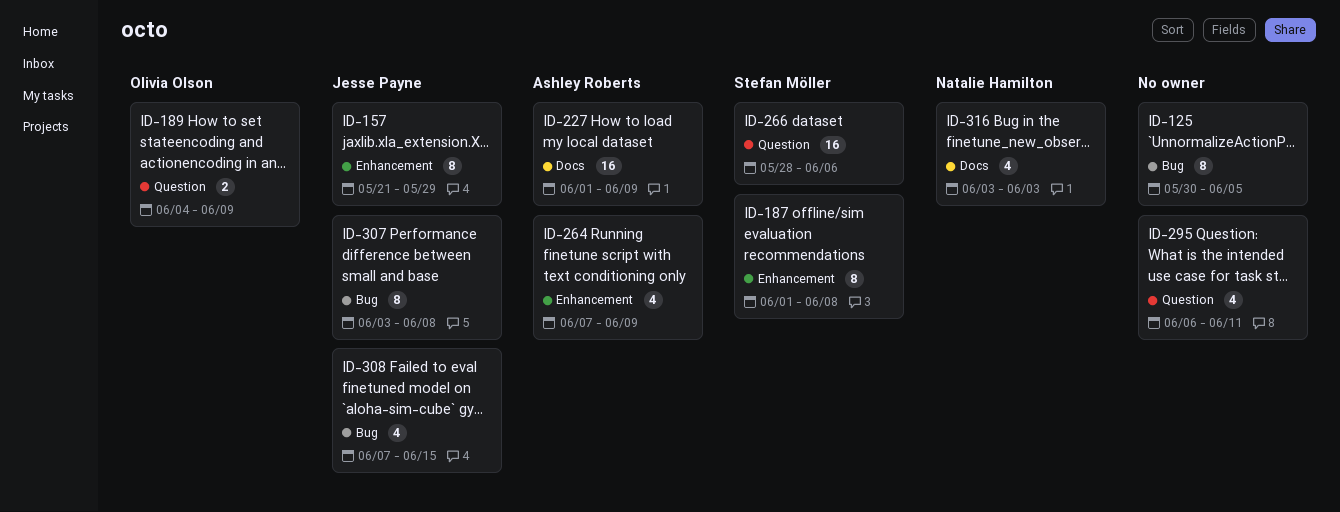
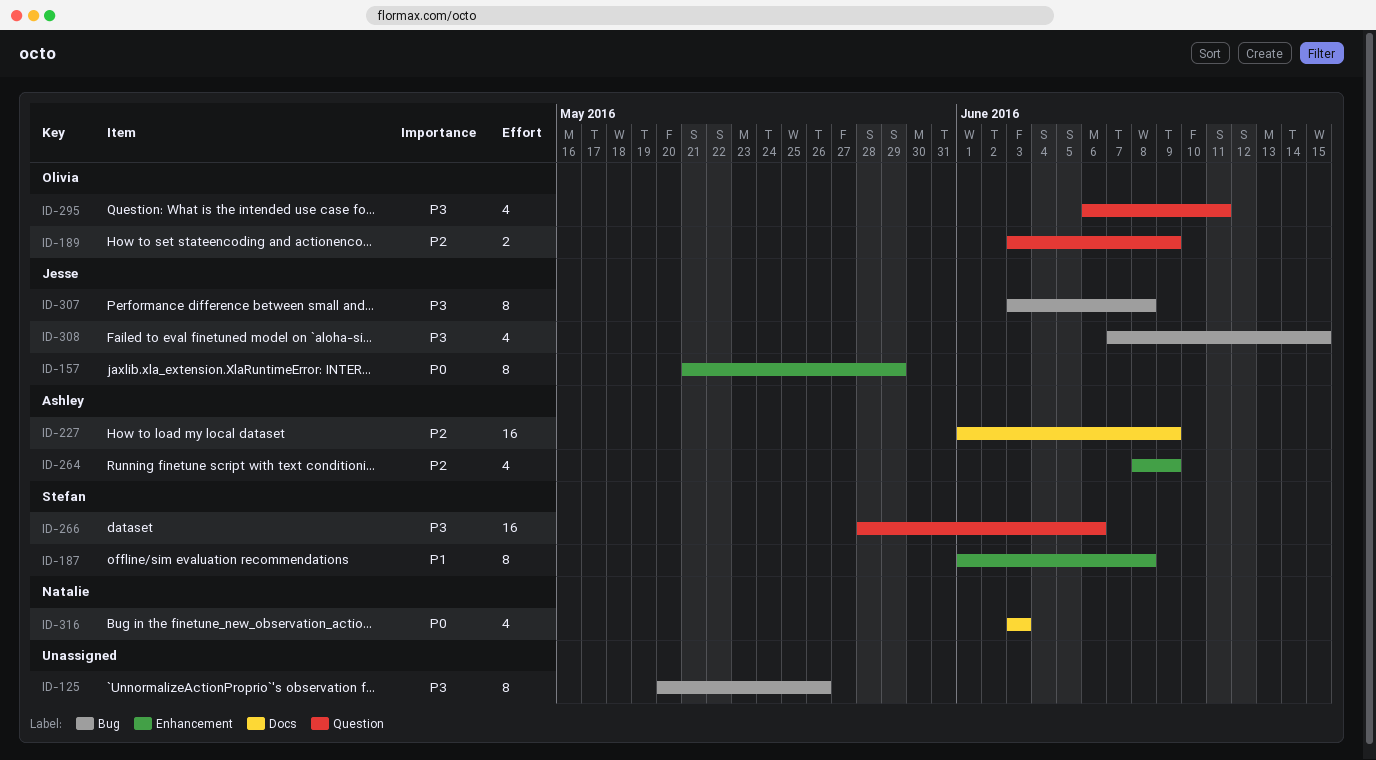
ID-125, start: May 30 -> May 20
ID-125, due: Jun 5 -> May 26
ID-189, start: Jun 4 -> Jun 3
ID-264, start: Jun 7 -> Jun 8
ID-295, owner: none -> Olivia Olson

